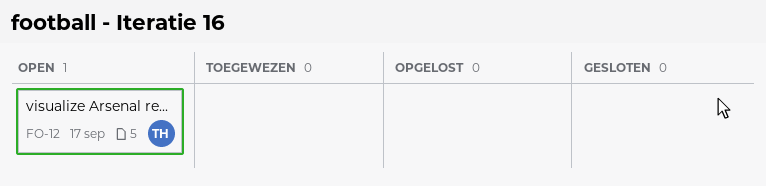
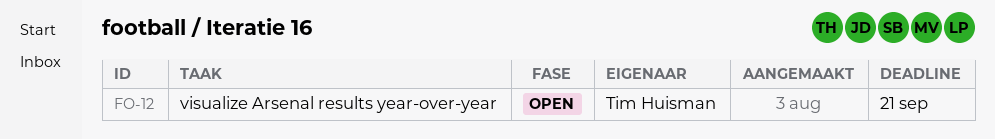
FO-12, due: Sep 17 -> Sep 21

